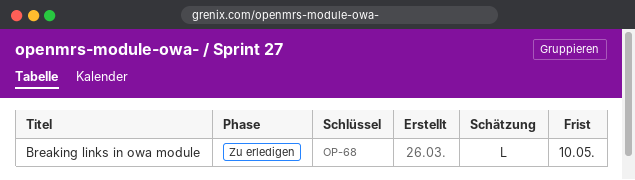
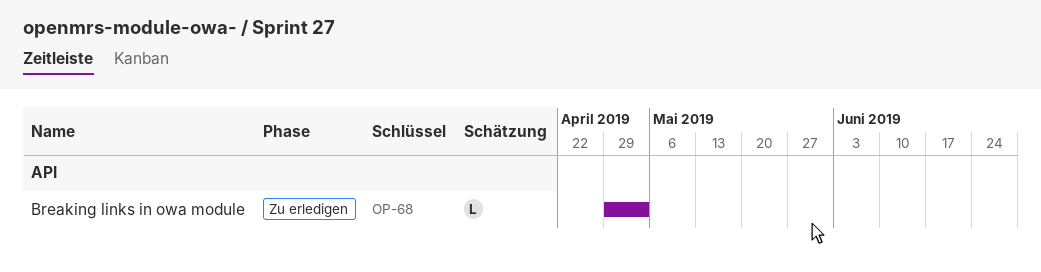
OP-68, due: May 10 -> May 3

